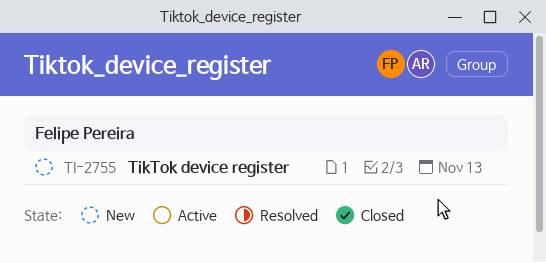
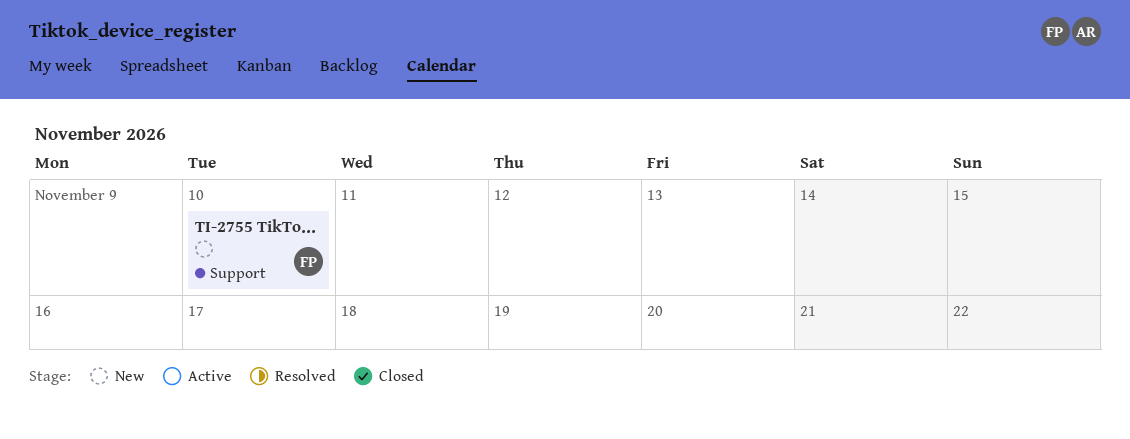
TI-2755, due: Nov 13 -> Nov 10

